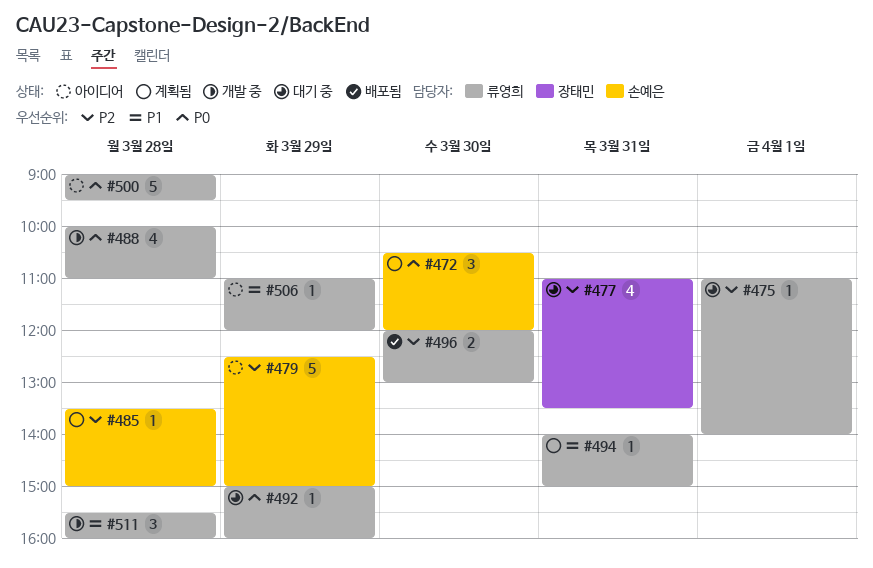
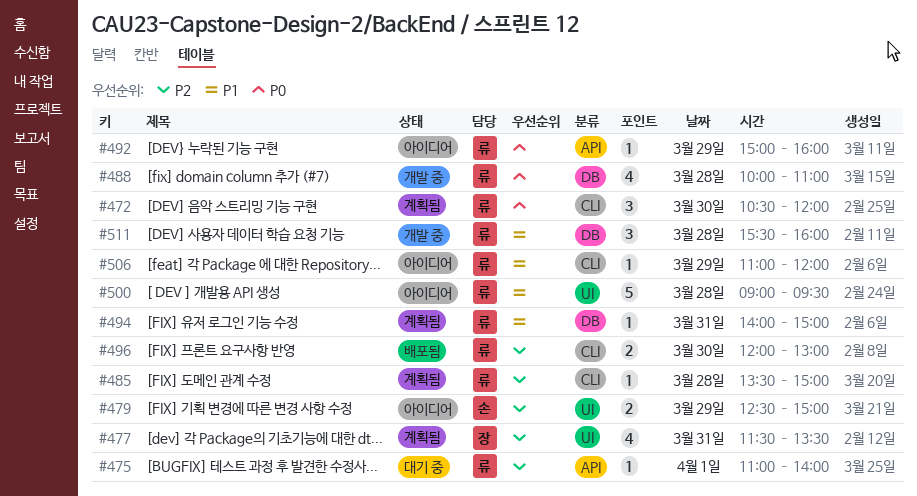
#472, owner: 손예은 -> 류영희
#477, status: 대기 중 -> 계획됨
#477, begins: 11:00 -> 11:30
#479, estimate: 5 -> 2
#485, owner: 손예은 -> 류영희
#492, status: 대기 중 -> 아이디어
#500, priority: P0 -> P1

